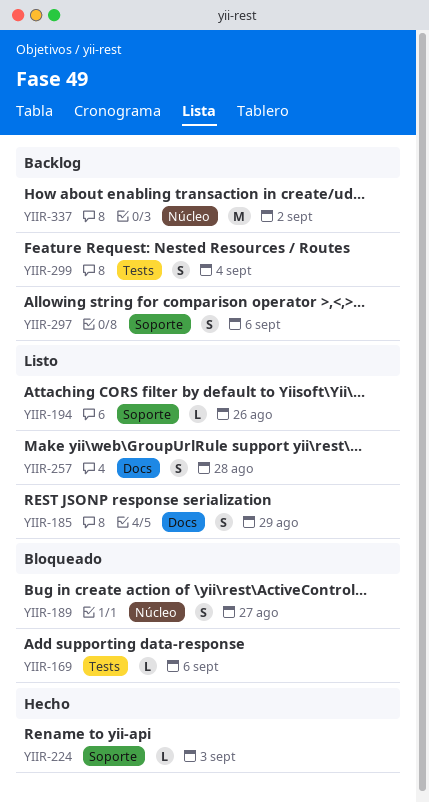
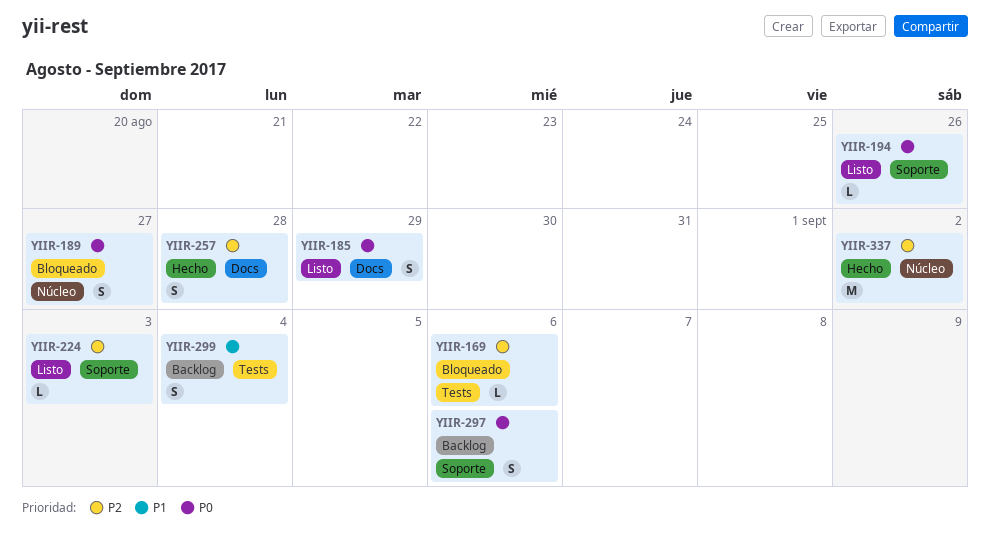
YIIR-224, status: Hecho -> Listo
YIIR-257, status: Listo -> Hecho
YIIR-337, status: Backlog -> Hecho

